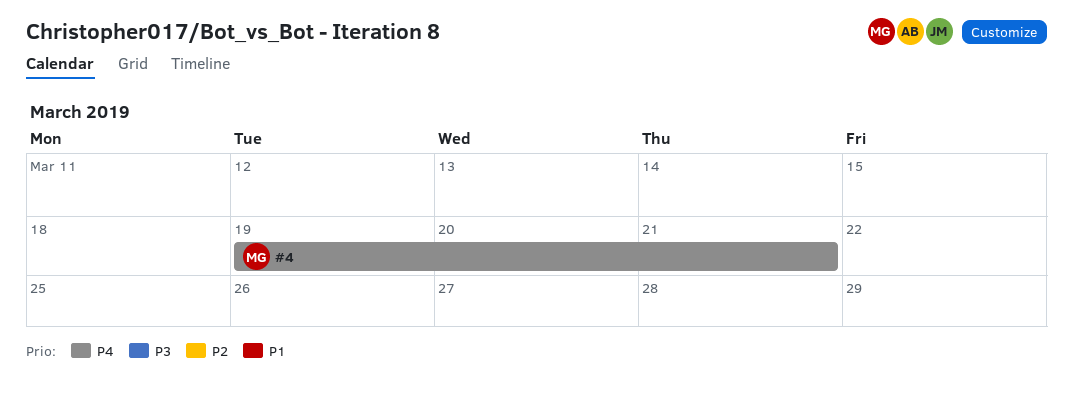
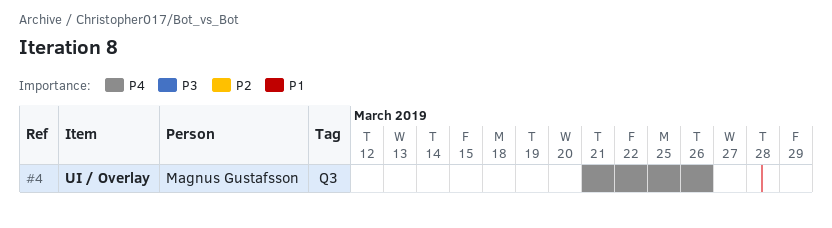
#4, start: Mar 19 -> Mar 21
#4, due: Mar 21 -> Mar 26

